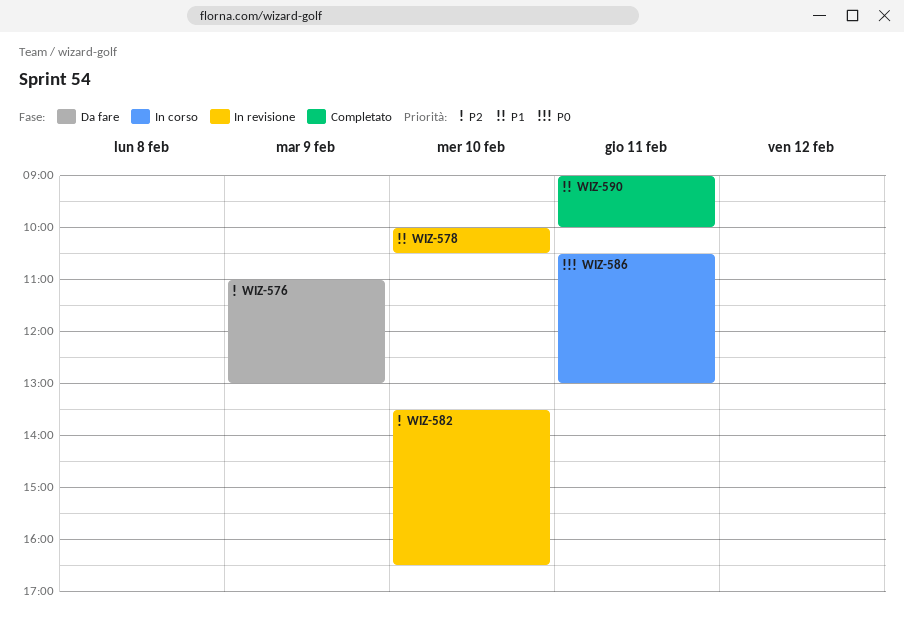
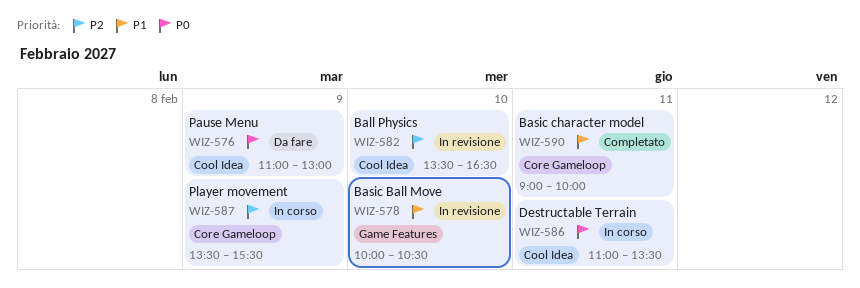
WIZ-576, priority: P2 -> P0
WIZ-586, begins: 10:30 -> 11:00
WIZ-586, ends: 13:00 -> 13:30
WIZ-587: none -> present

